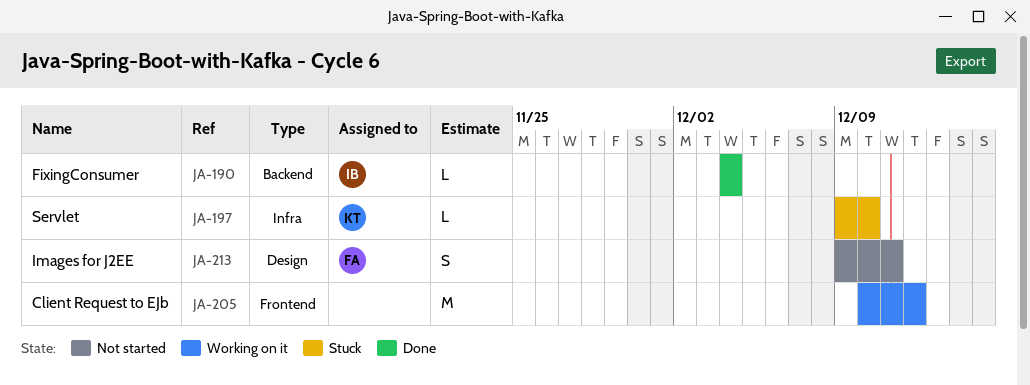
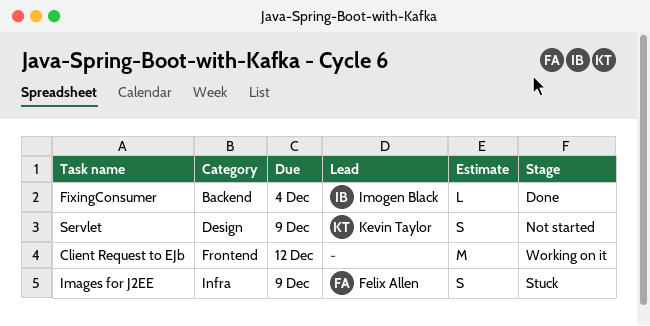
Images for J2EE, status: Not started -> Stuck
Images for J2EE, label: Design -> Infra
Images for J2EE, due: Dec 11 -> Dec 9
Servlet, status: Stuck -> Not started
Servlet, label: Infra -> Design
Servlet, estimate: L -> S
Servlet, due: Dec 10 -> Dec 9

